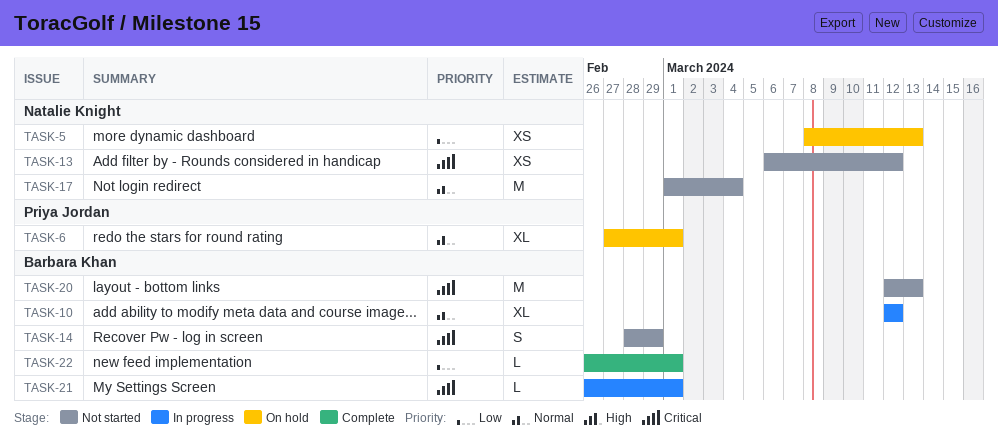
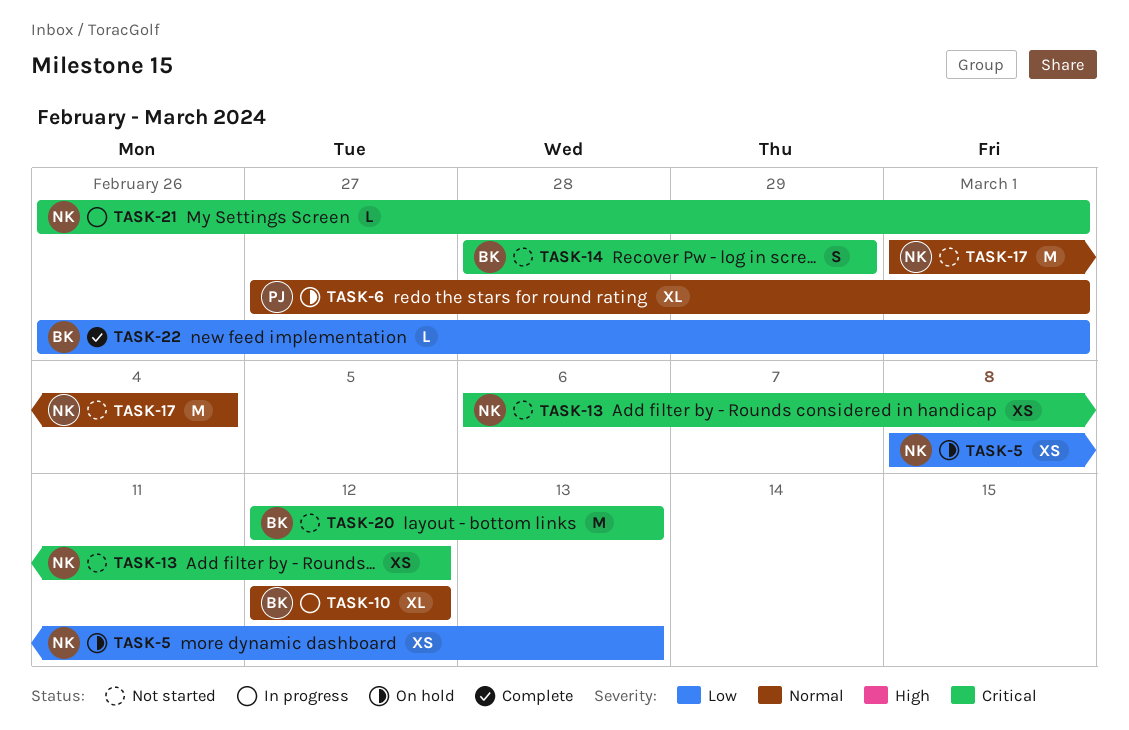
TASK-21, owner: Barbara Khan -> Natalie Knight

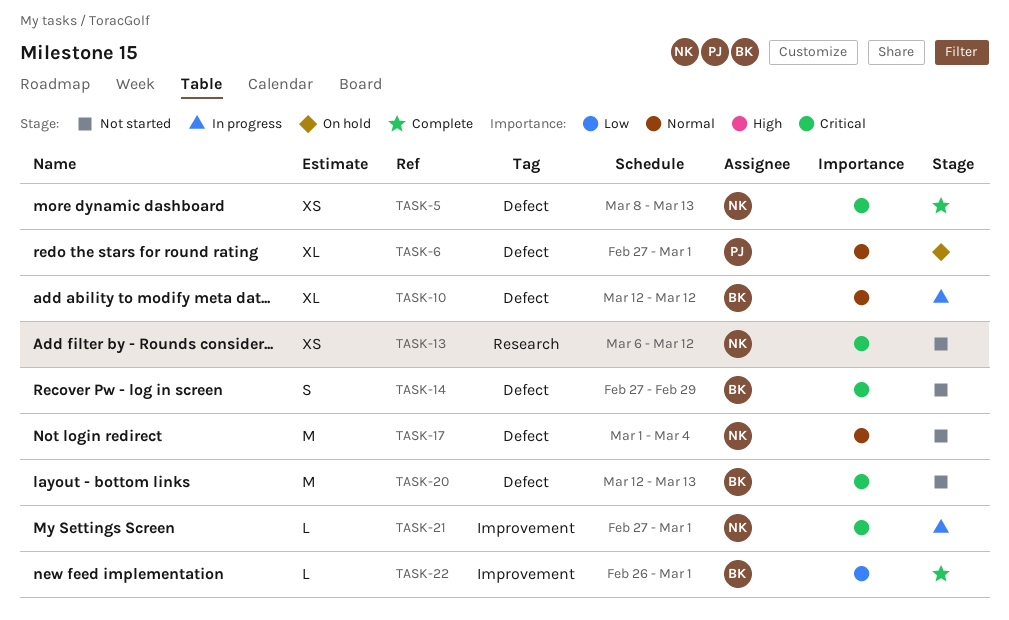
TASK-5, status: On hold -> Complete
TASK-5, priority: Low -> Critical
TASK-14, start: Feb 28 -> Feb 27
TASK-21, start: Feb 26 -> Feb 27

